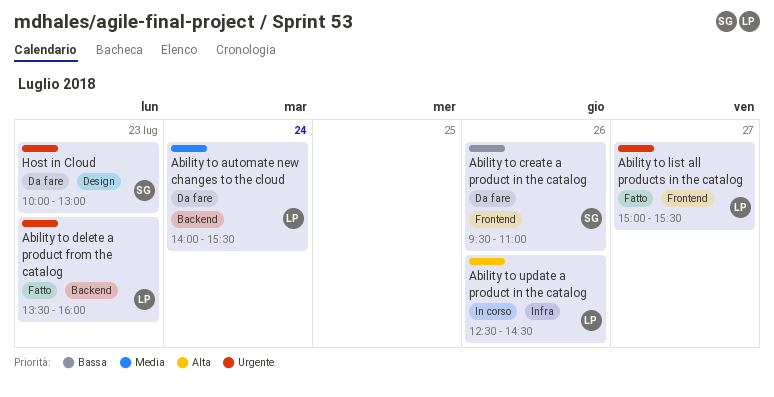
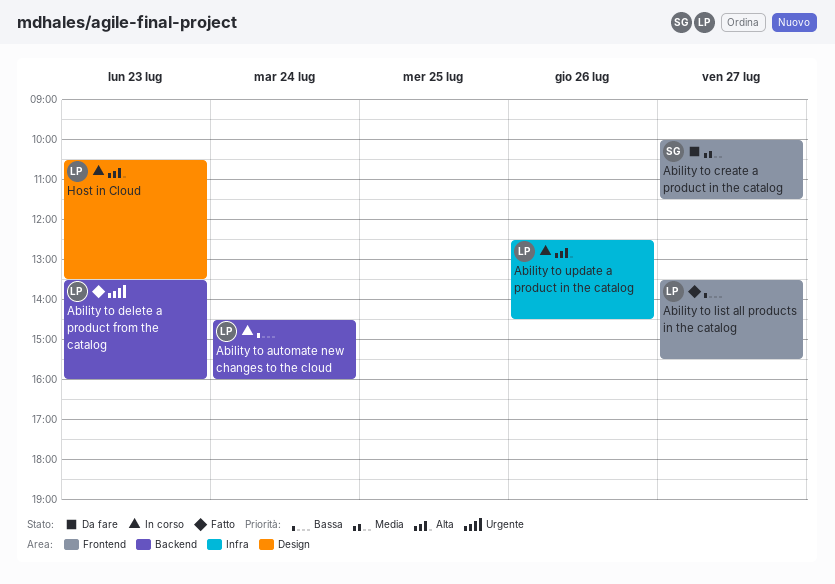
Ability to automate new changes to the cloud, status: Da fare -> In corso
Ability to automate new changes to the cloud, priority: Media -> Bassa
Ability to automate new changes to the cloud, begins: 14:00 -> 14:30
Ability to automate new changes to the cloud, ends: 15:30 -> 16:00
Ability to create a product in the catalog, priority: Bassa -> Media
Ability to create a product in the catalog, day: Jul 26 -> Jul 27
Ability to create a product in the catalog, begins: 09:30 -> 10:00
Ability to create a product in the catalog, ends: 11:00 -> 11:30
Ability to list all products in the catalog, priority: Urgente -> Bassa
Ability to list all products in the catalog, begins: 15:00 -> 13:30
Host in Cloud, status: Da fare -> In corso
Host in Cloud, owner: SG -> LP
Host in Cloud, priority: Urgente -> Alta
Host in Cloud, begins: 10:00 -> 10:30
Host in Cloud, ends: 13:00 -> 13:30

